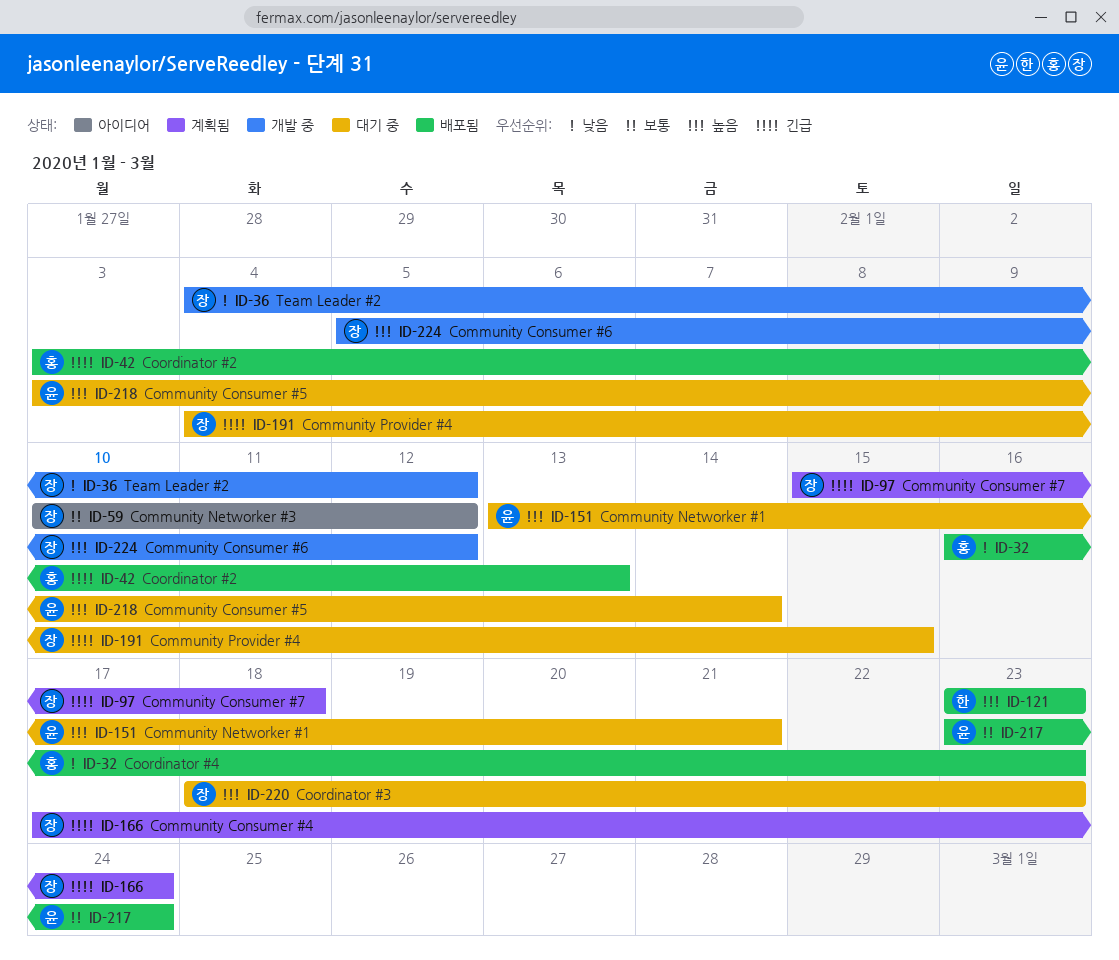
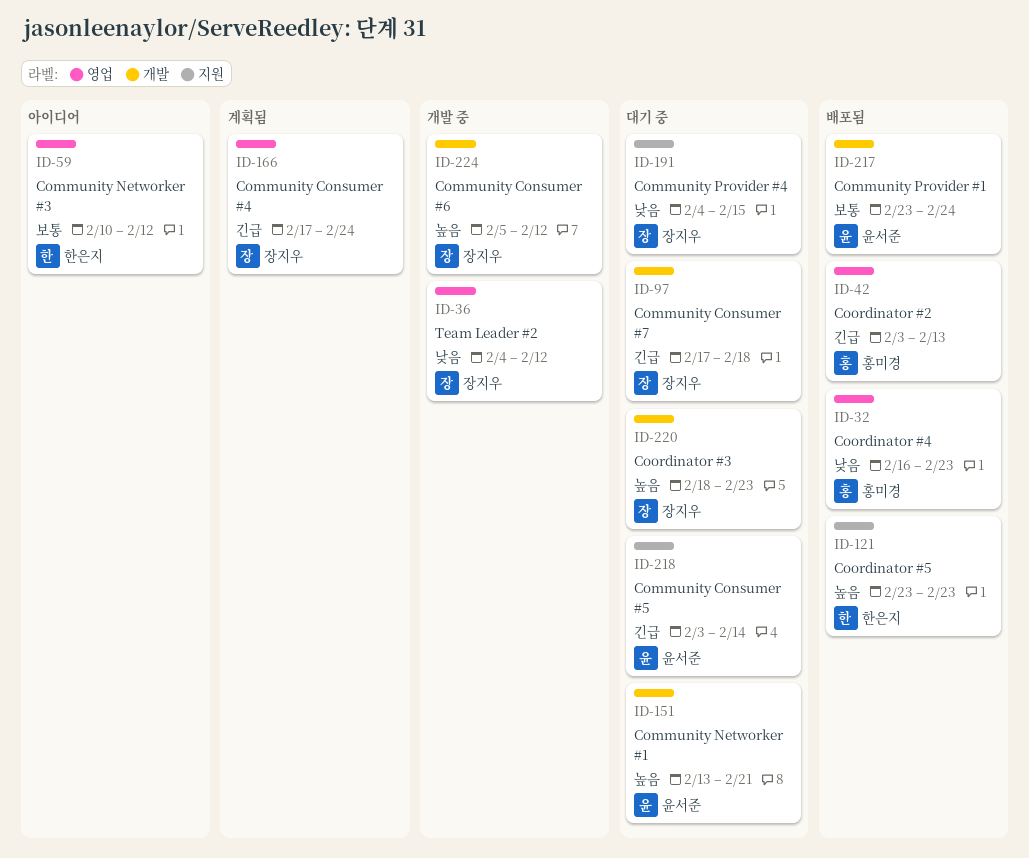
ID-59, owner: 장지우 -> 한은지
ID-97, status: 계획됨 -> 대기 중
ID-97, start: Feb 15 -> Feb 17
ID-191, priority: 긴급 -> 낮음
ID-218, priority: 높음 -> 긴급

